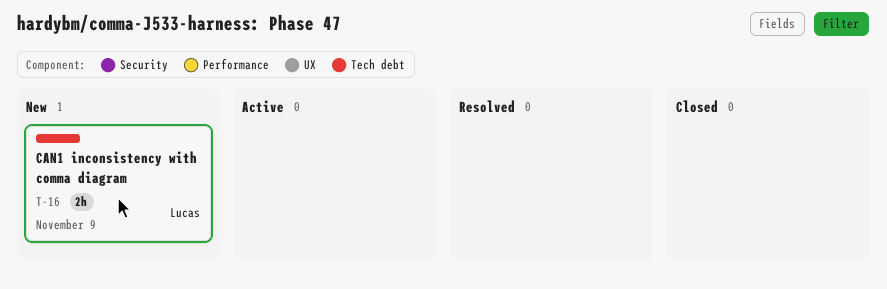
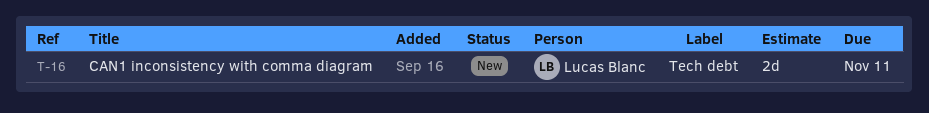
T-16, estimate: 2h -> 2d
T-16, due: Nov 9 -> Nov 11

